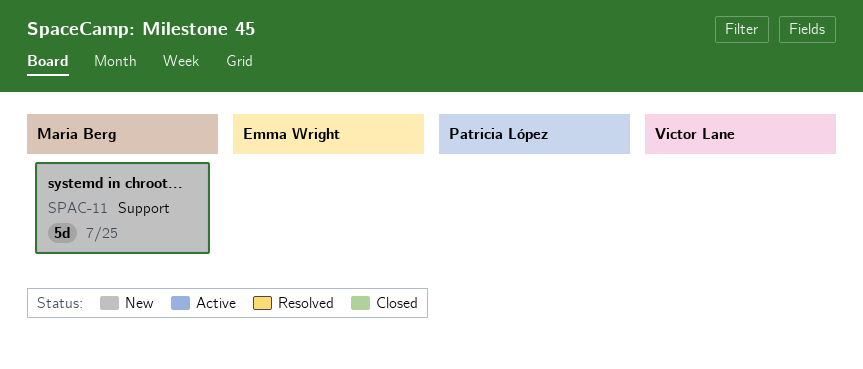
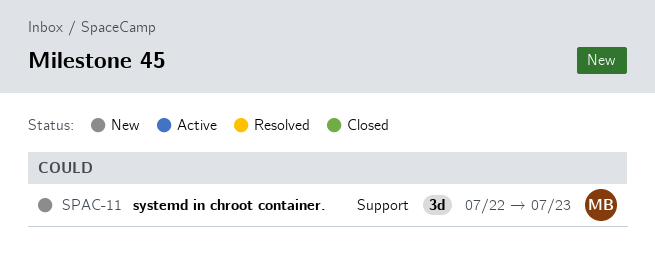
SPAC-11, estimate: 5d -> 3d
SPAC-11, due: Jul 25 -> Jul 23

